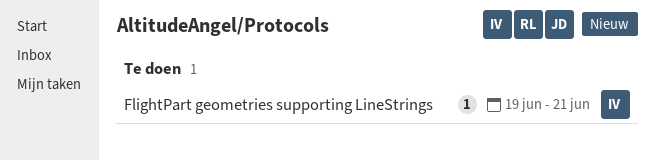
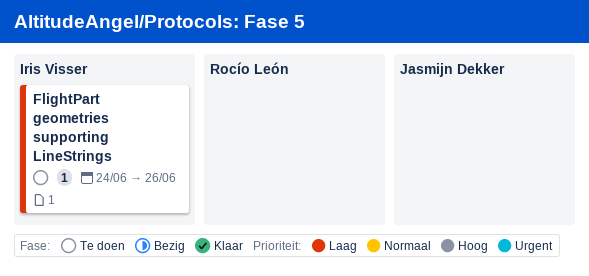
FlightPart geometries supporting LineStrings, start: Jun 19 -> Jun 24
FlightPart geometries supporting LineStrings, due: Jun 21 -> Jun 26

